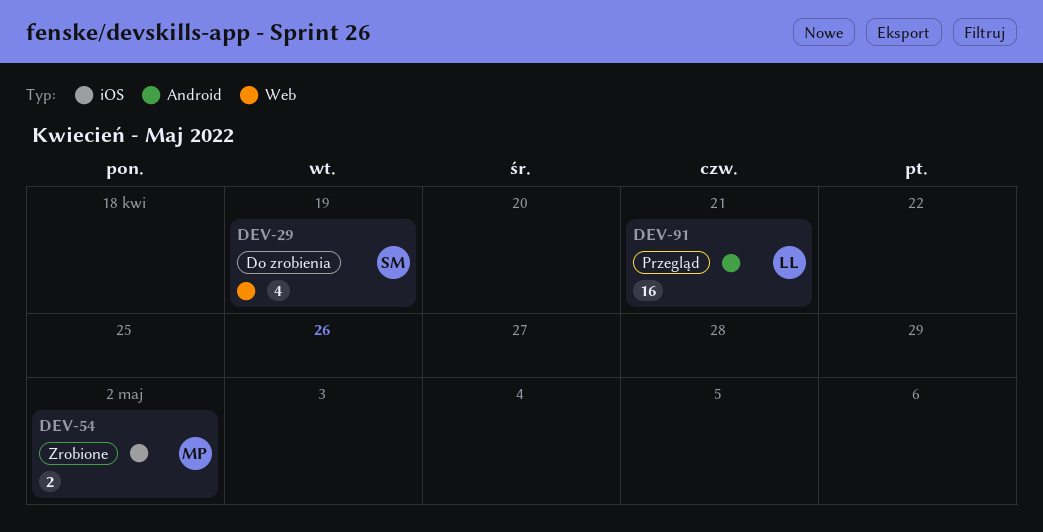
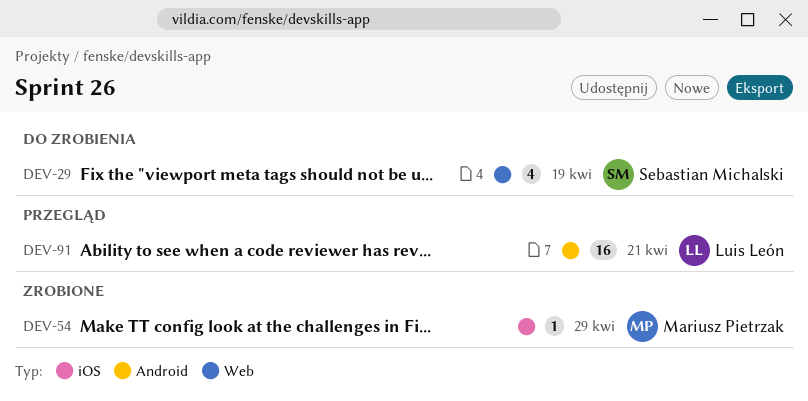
DEV-54, estimate: 2 -> 1
DEV-54, due: May 2 -> Apr 29

